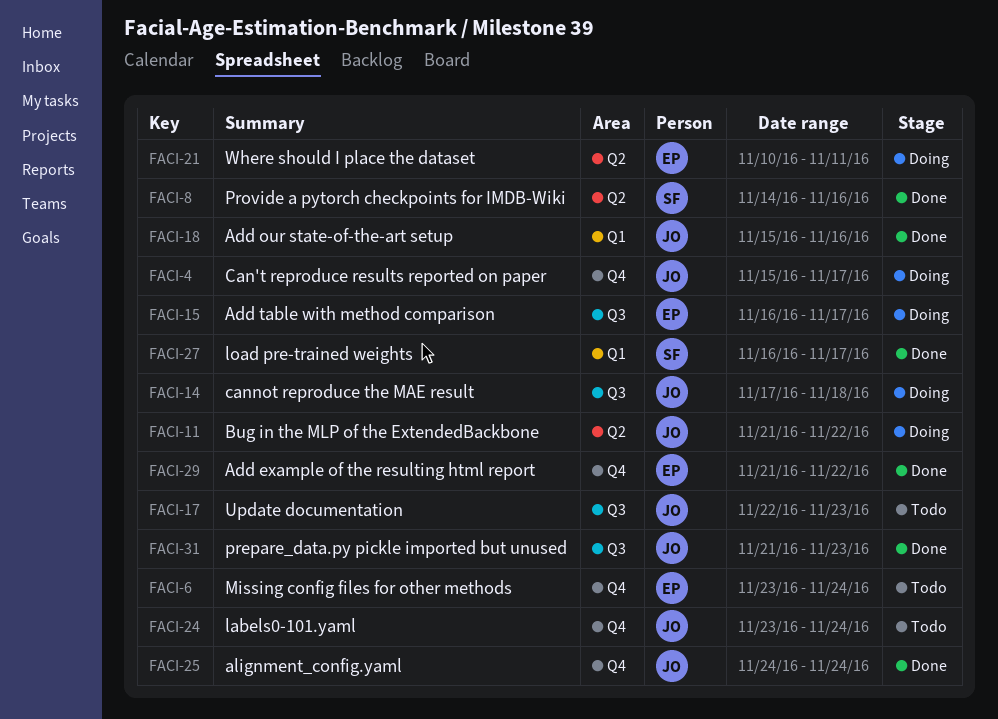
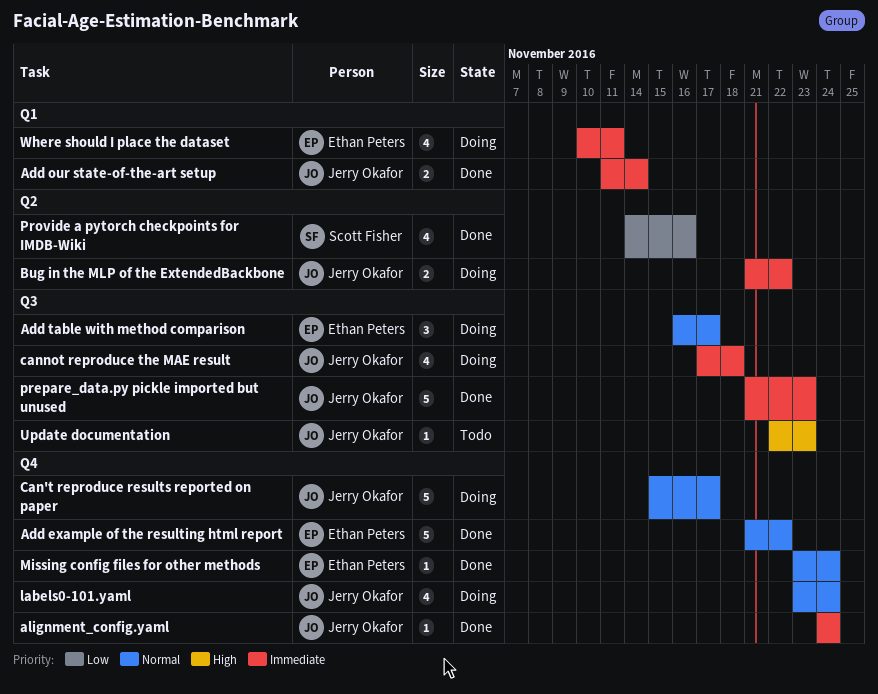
Add our state-of-the-art setup, start: Nov 15 -> Nov 11
Add our state-of-the-art setup, due: Nov 16 -> Nov 14
labels0-101.yaml, status: Todo -> Doing
load pre-trained weights: present -> none
Missing config files for other methods, status: Todo -> Done
Where should I place the dataset, label: Q2 -> Q1

